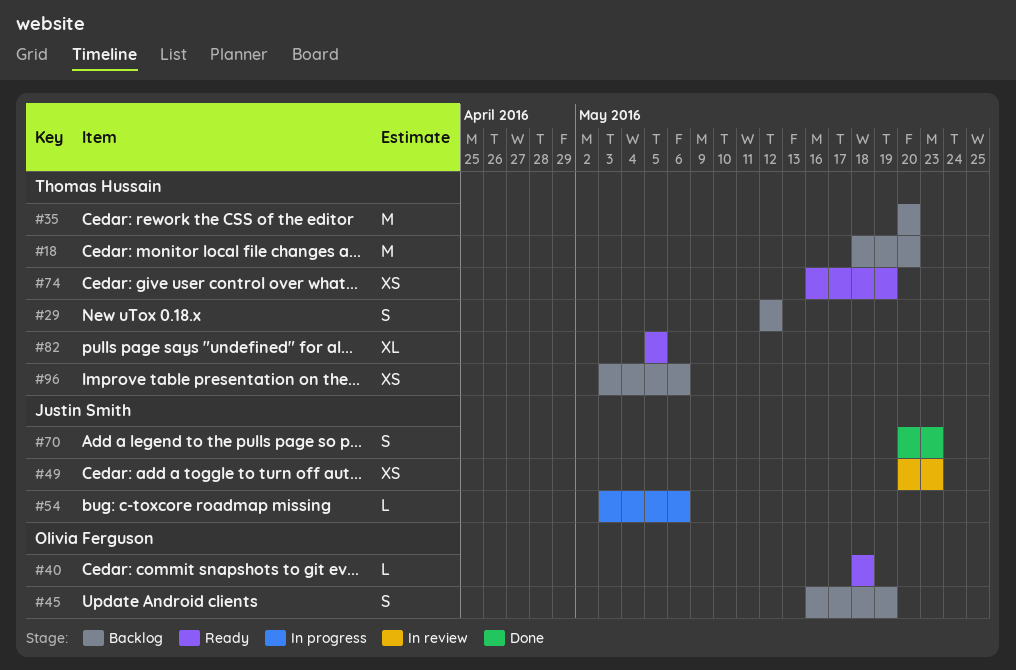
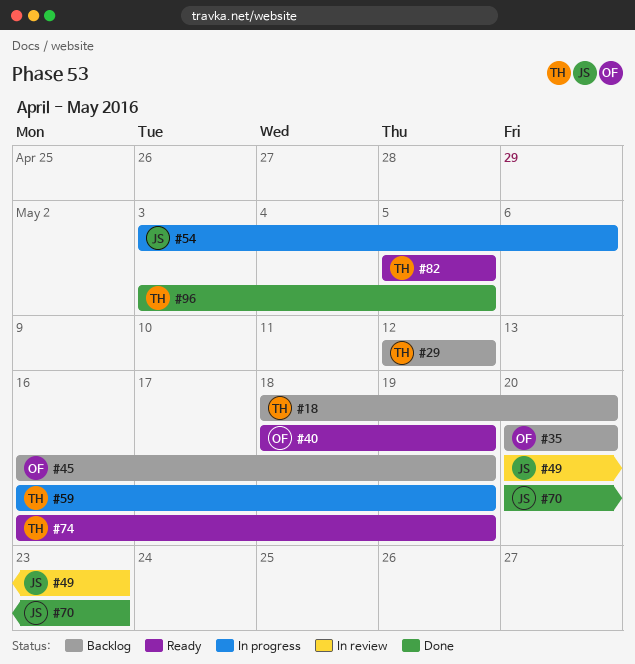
#35, owner: Thomas Hussain -> Olivia Ferguson
#40, due: May 18 -> May 19
#59: none -> present
#96, status: Backlog -> Done
#96, due: May 6 -> May 5

